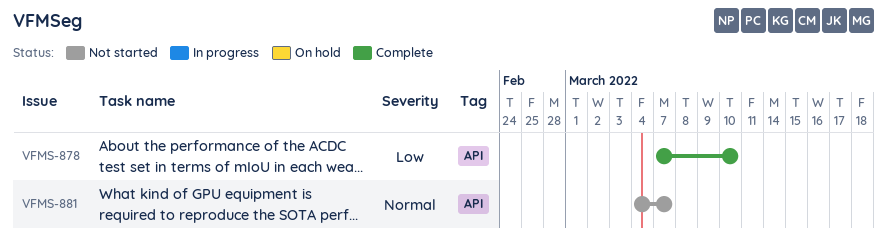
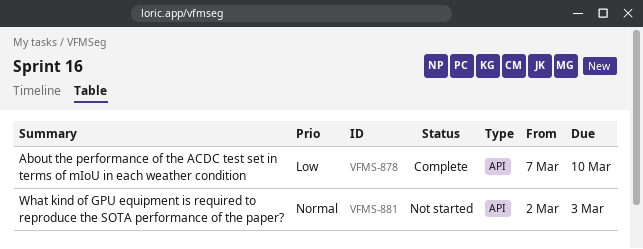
VFMS-881, start: Mar 4 -> Mar 2
VFMS-881, due: Mar 7 -> Mar 3

